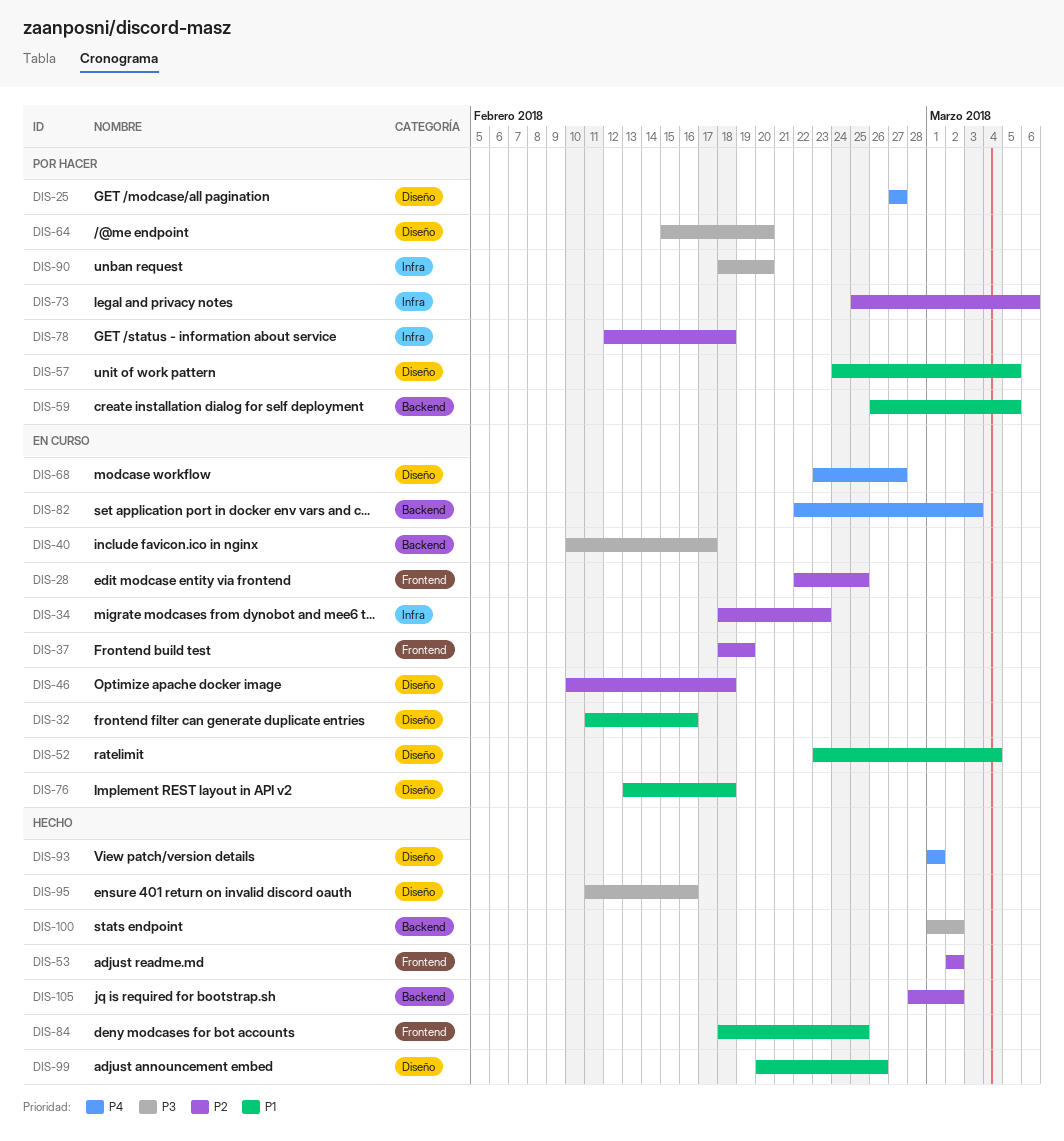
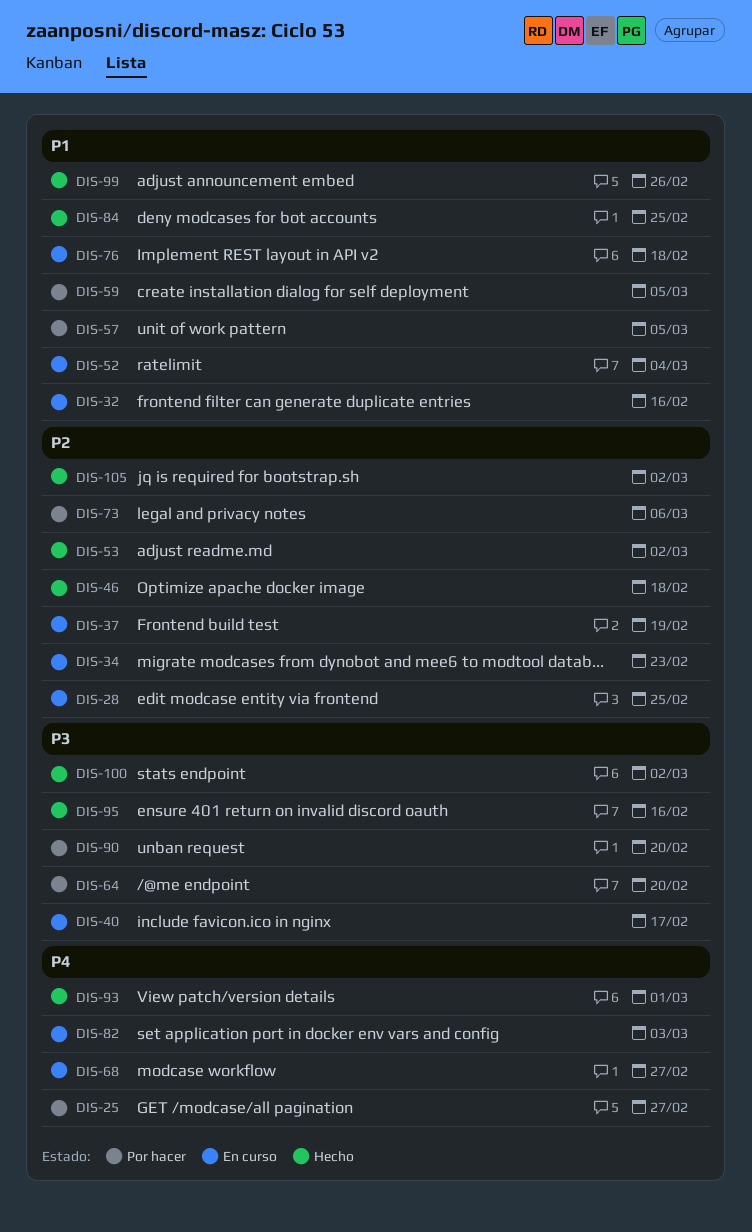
DIS-46, status: En curso -> Hecho
DIS-78: present -> none

